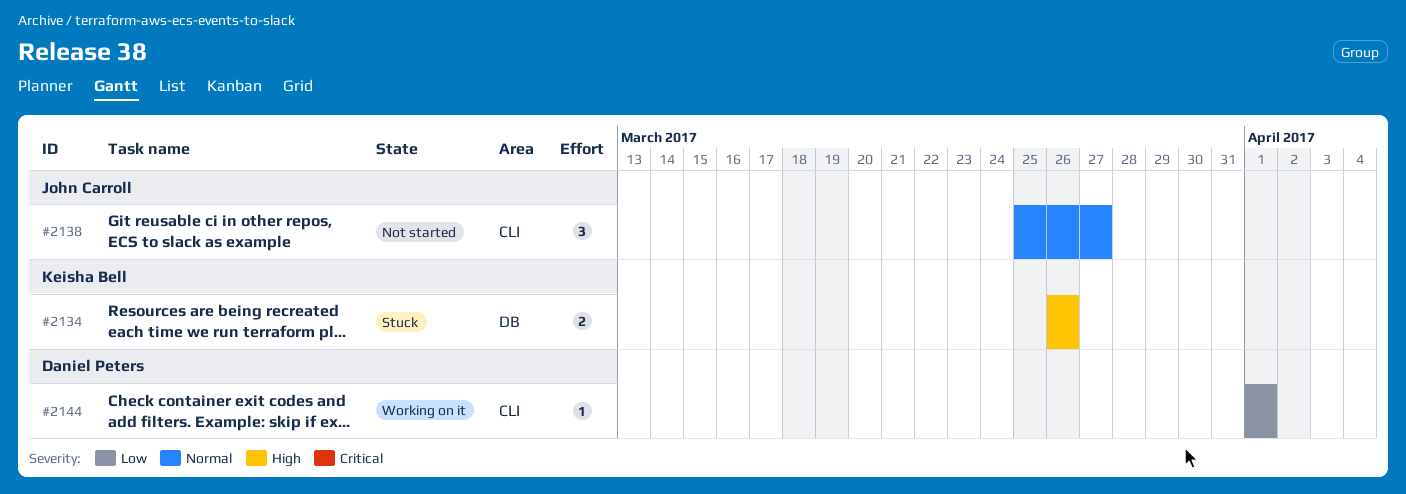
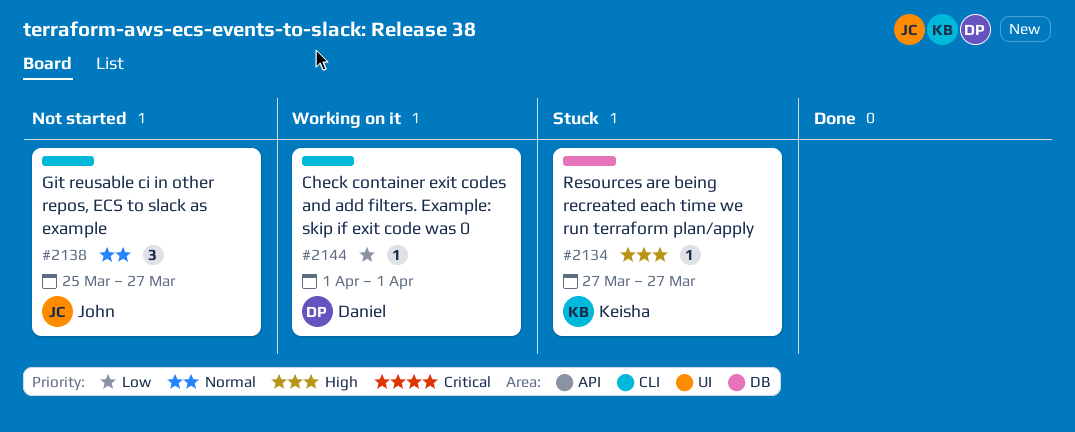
#2134, estimate: 2 -> 1
#2134, start: Mar 26 -> Mar 27
#2134, due: Mar 26 -> Mar 27

